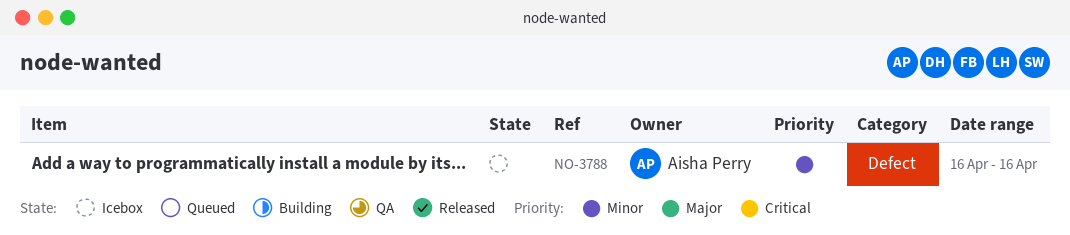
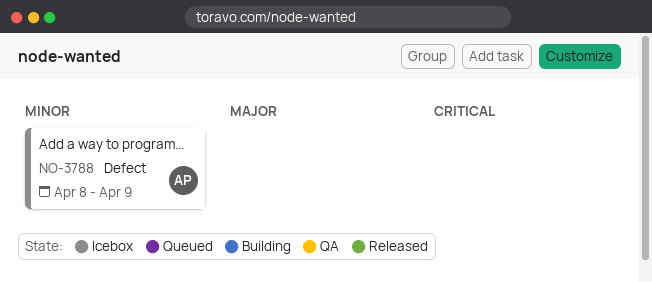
NO-3788, start: Apr 16 -> Apr 8
NO-3788, due: Apr 16 -> Apr 9

